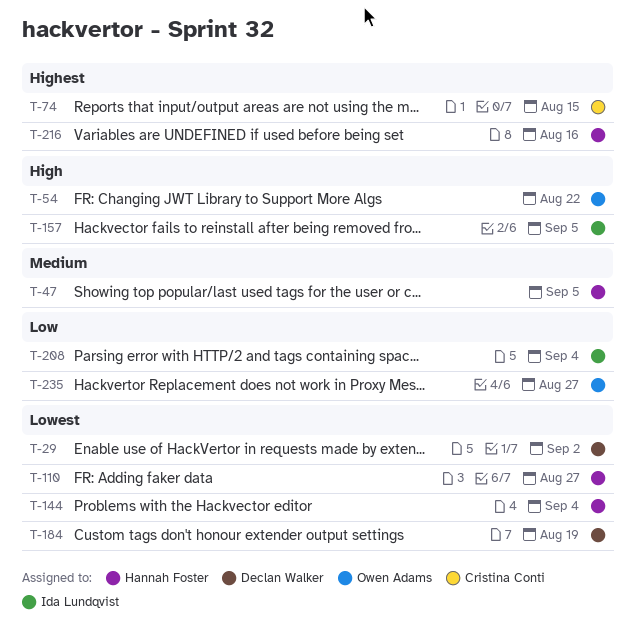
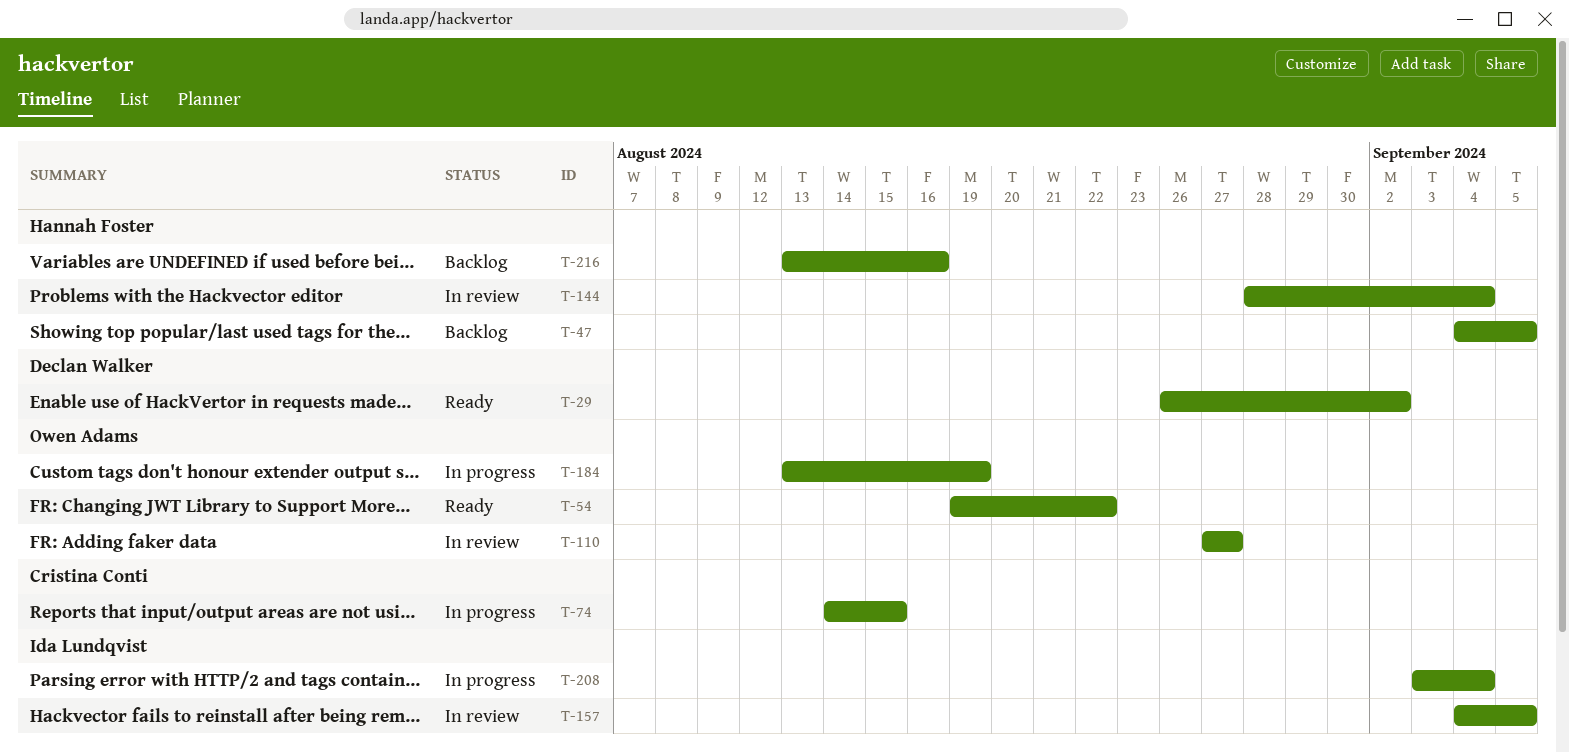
T-110, owner: Hannah Foster -> Owen Adams
T-184, owner: Declan Walker -> Owen Adams
T-235: present -> none

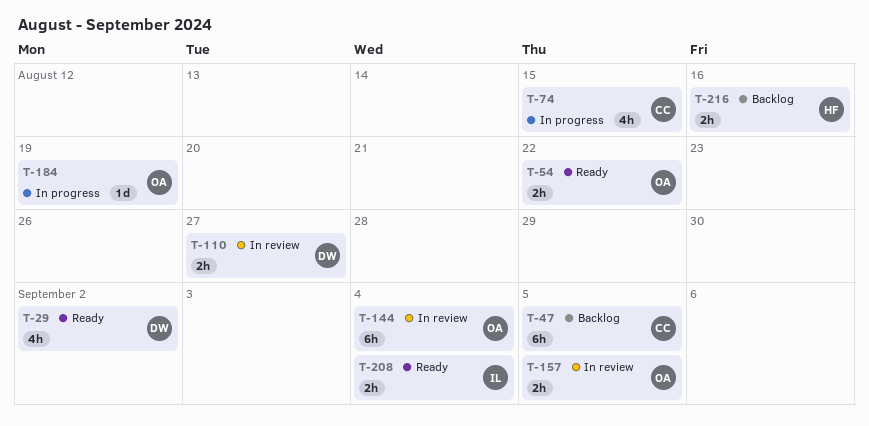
T-47, owner: Hannah Foster -> Cristina Conti
T-110, owner: Owen Adams -> Declan Walker
T-144, owner: Hannah Foster -> Owen Adams
T-157, owner: Ida Lundqvist -> Owen Adams
T-208, status: In progress -> Ready

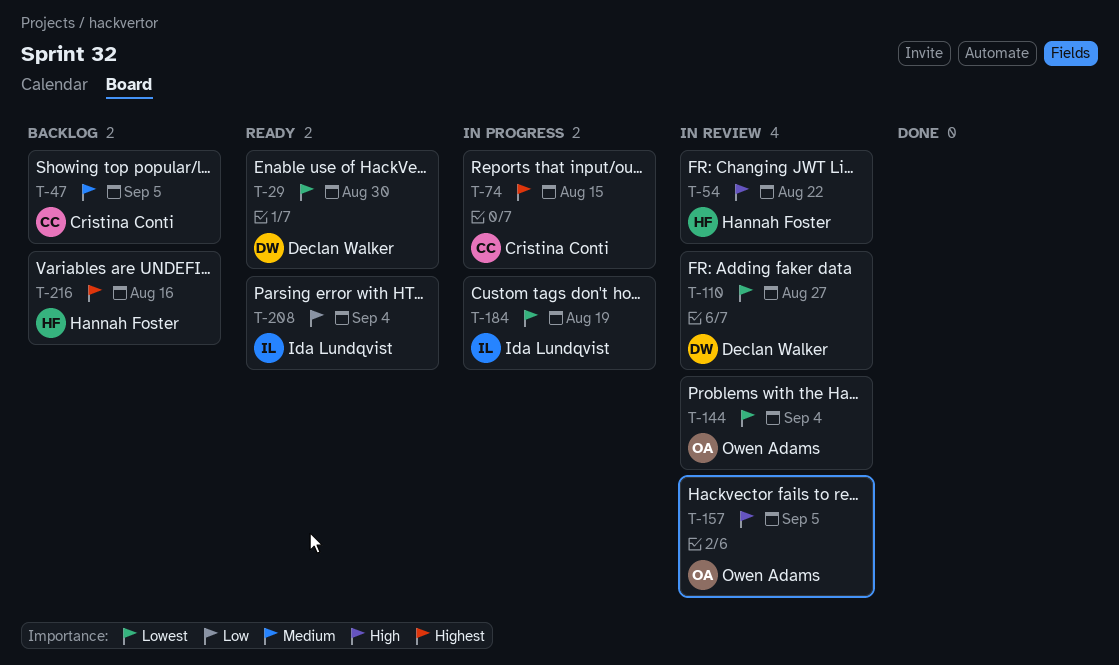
T-29, due: Sep 2 -> Aug 30
T-54, status: Ready -> In review
T-54, owner: Owen Adams -> Hannah Foster
T-184, owner: Owen Adams -> Ida Lundqvist

